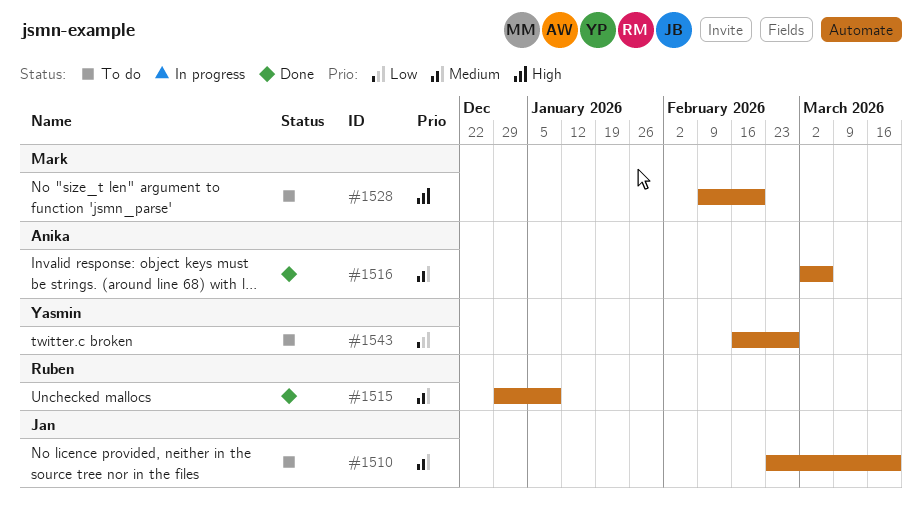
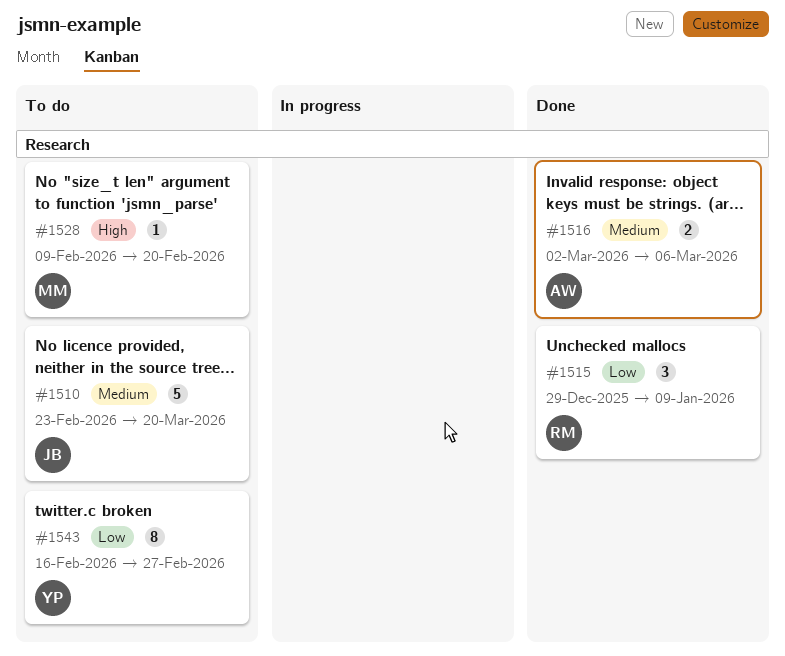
#1515, priority: Medium -> Low

